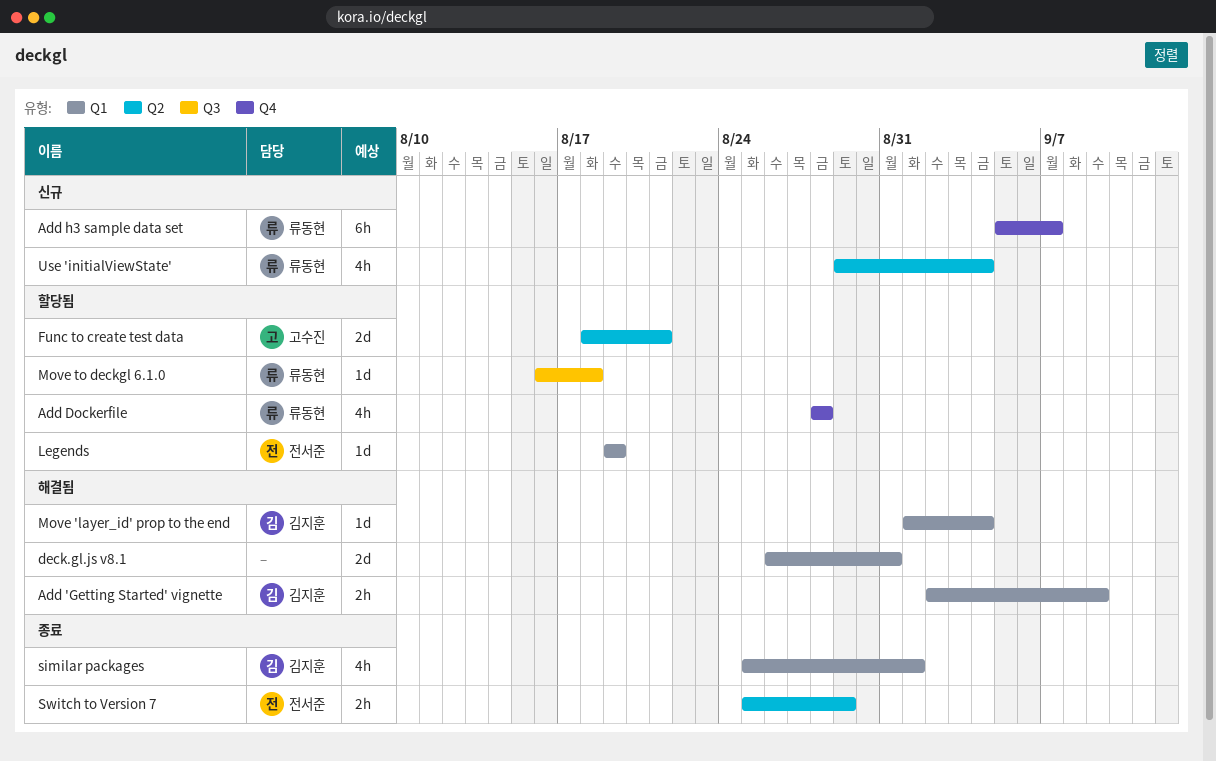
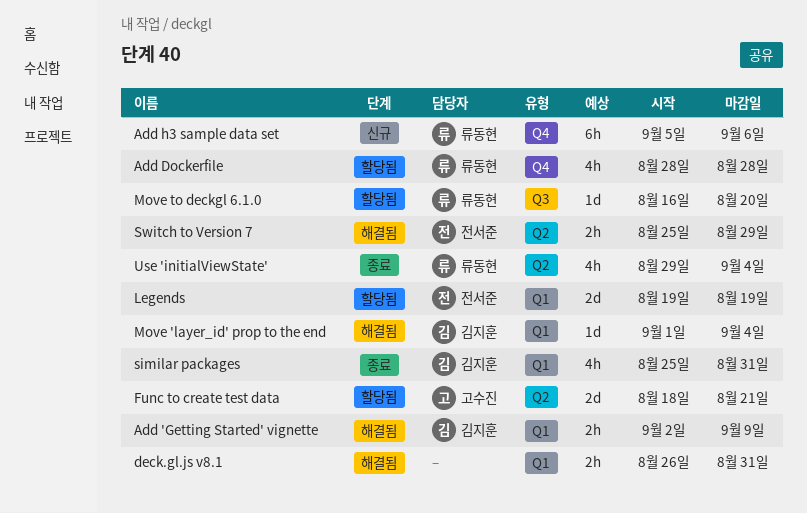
Add h3 sample data set, due: Sep 7 -> Sep 6
deck.gl.js v8.1, estimate: 2d -> 2h
Legends, estimate: 1d -> 2d
Move to deckgl 6.1.0, due: Aug 18 -> Aug 20
similar packages, due: Sep 1 -> Aug 31
Switch to Version 7, status: 종료 -> 해결됨
Use 'initialViewState', status: 신규 -> 종료

